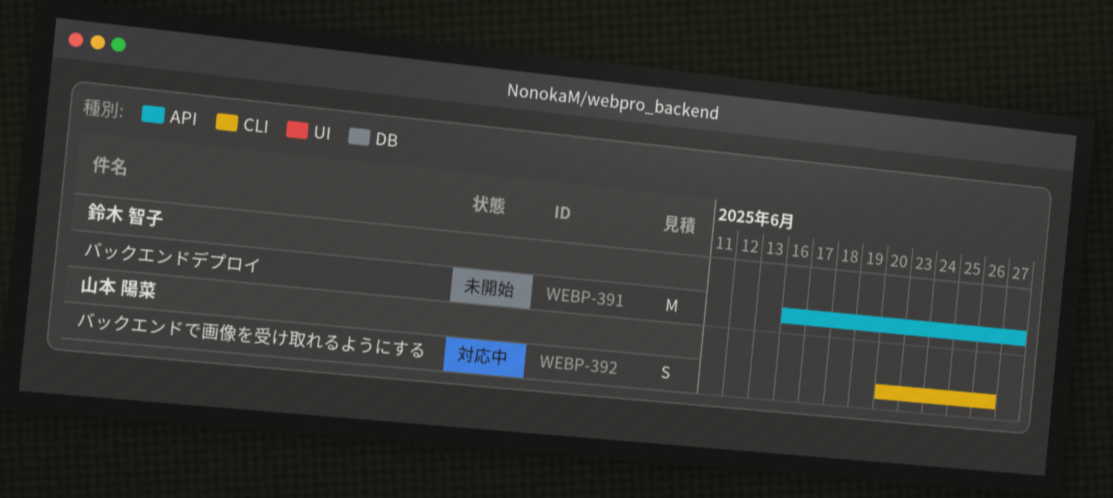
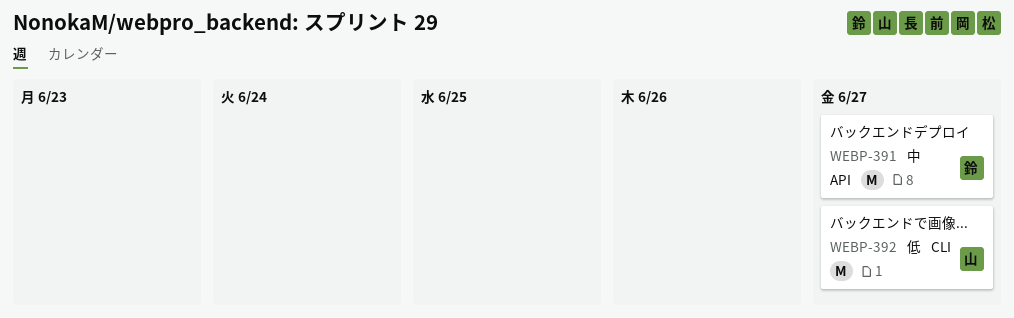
WEBP-392, estimate: S -> M
WEBP-392, due: Jun 26 -> Jun 27

